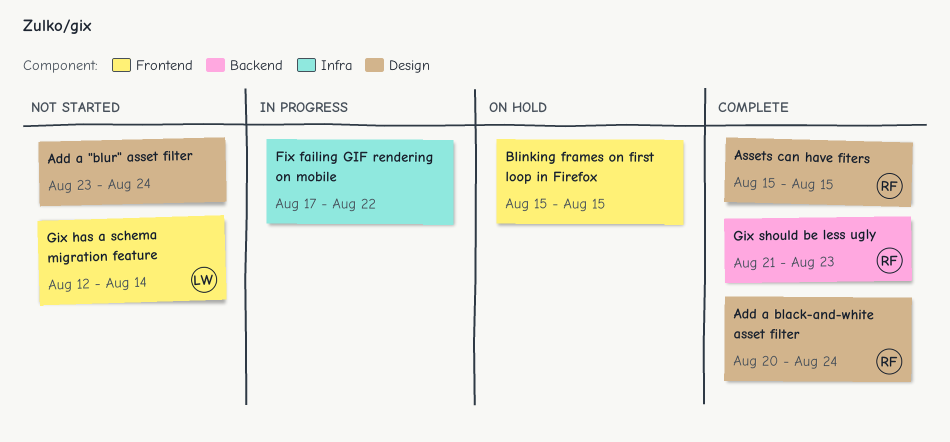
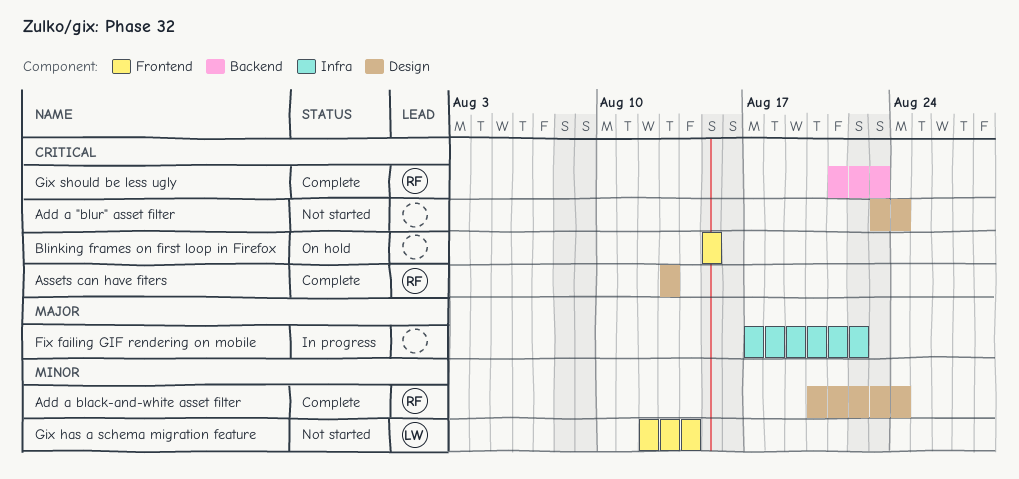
Assets can have fiters, start: Aug 15 -> Aug 13
Assets can have fiters, due: Aug 15 -> Aug 13

